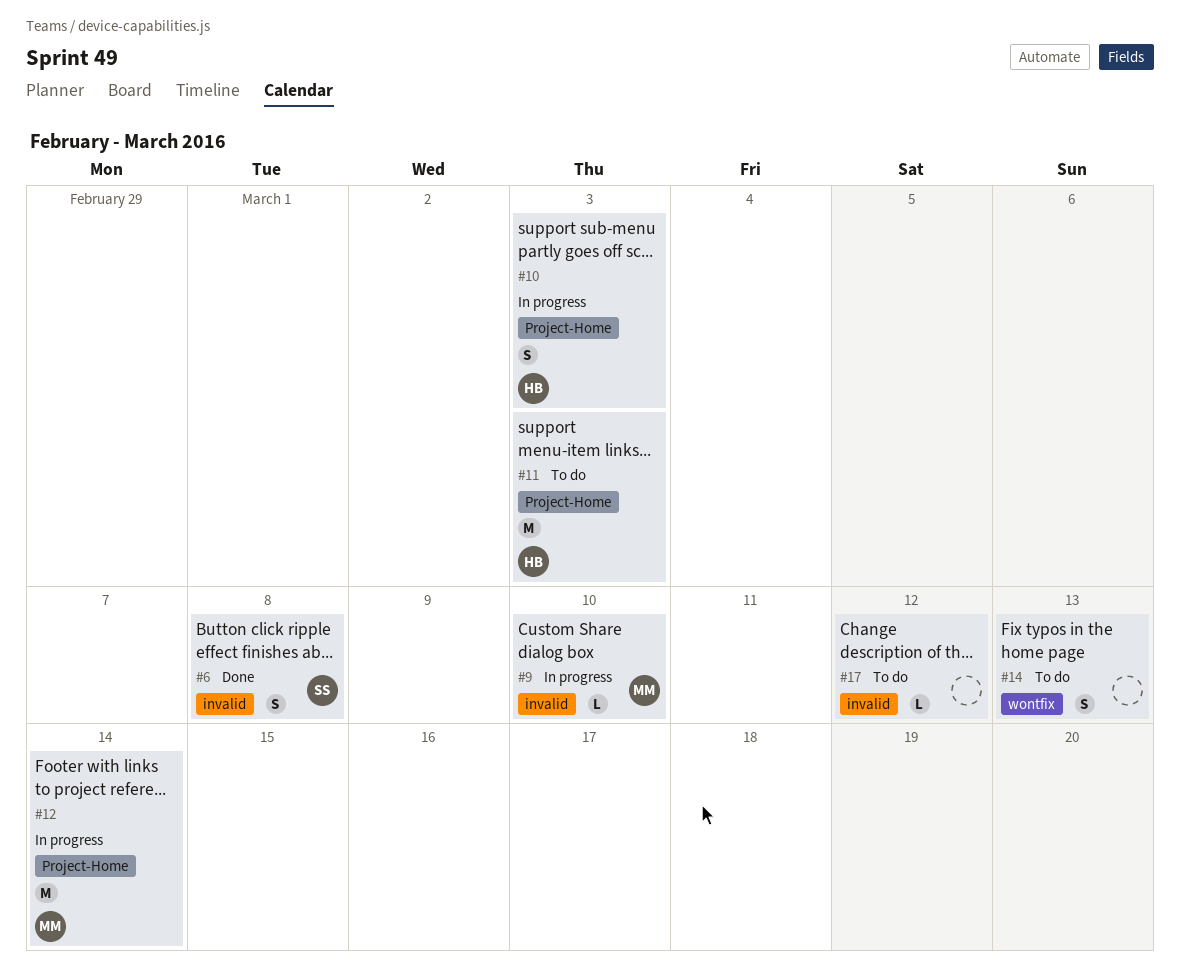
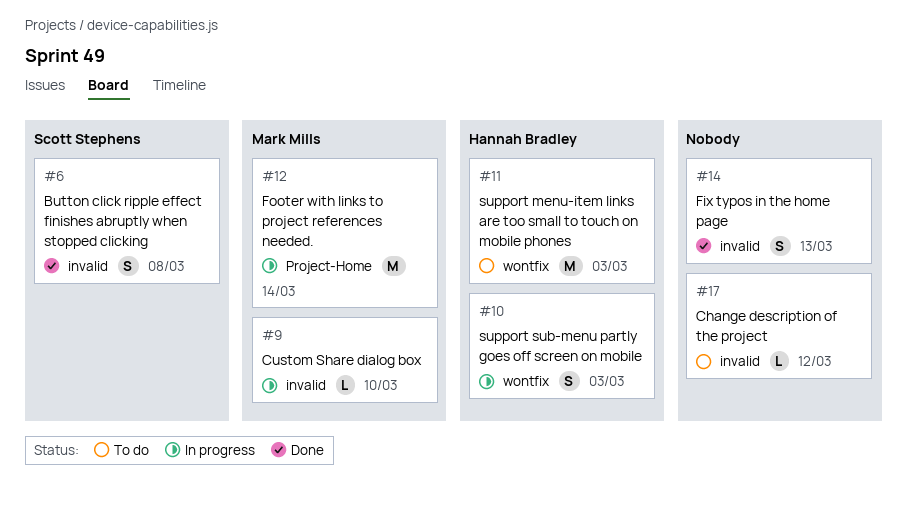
#10, label: Project-Home -> wontfix
#11, label: Project-Home -> wontfix
#14, status: To do -> Done
#14, label: wontfix -> invalid

